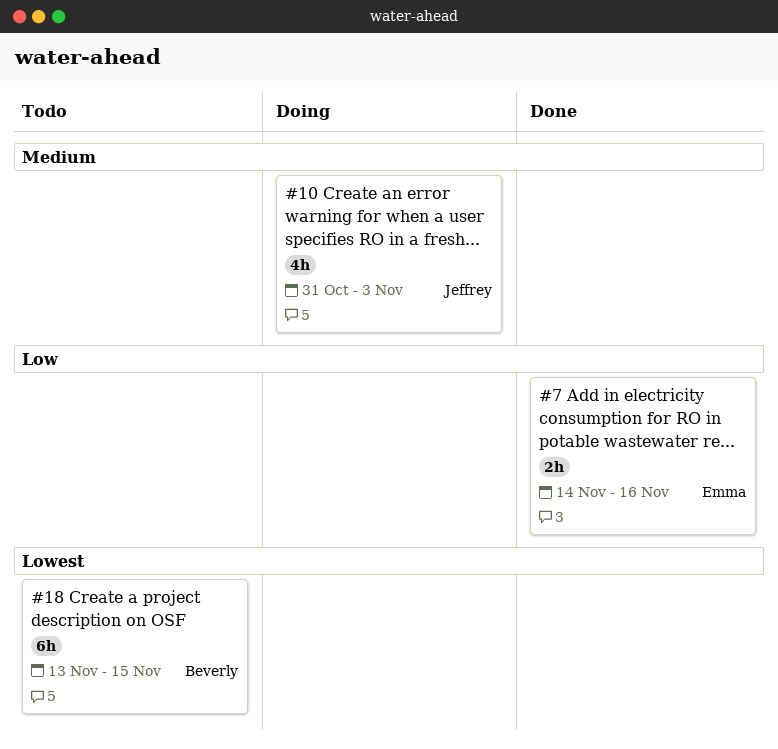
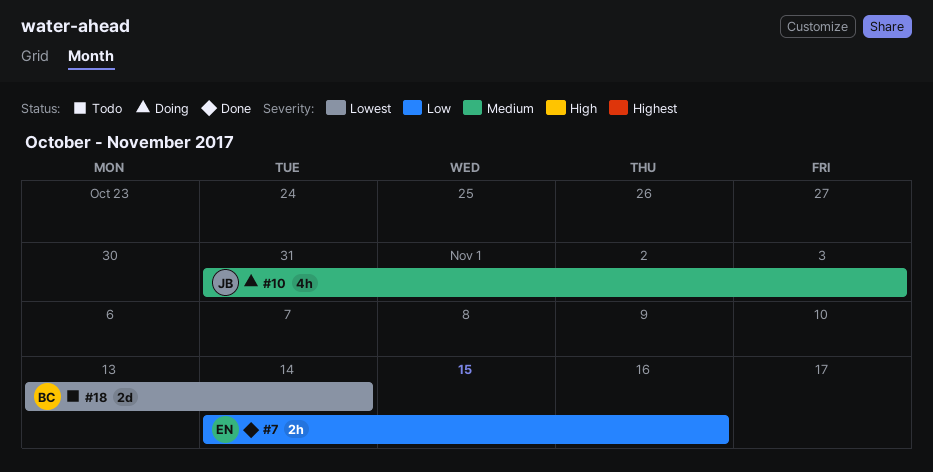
#18, estimate: 6h -> 2d
#18, due: Nov 15 -> Nov 14

